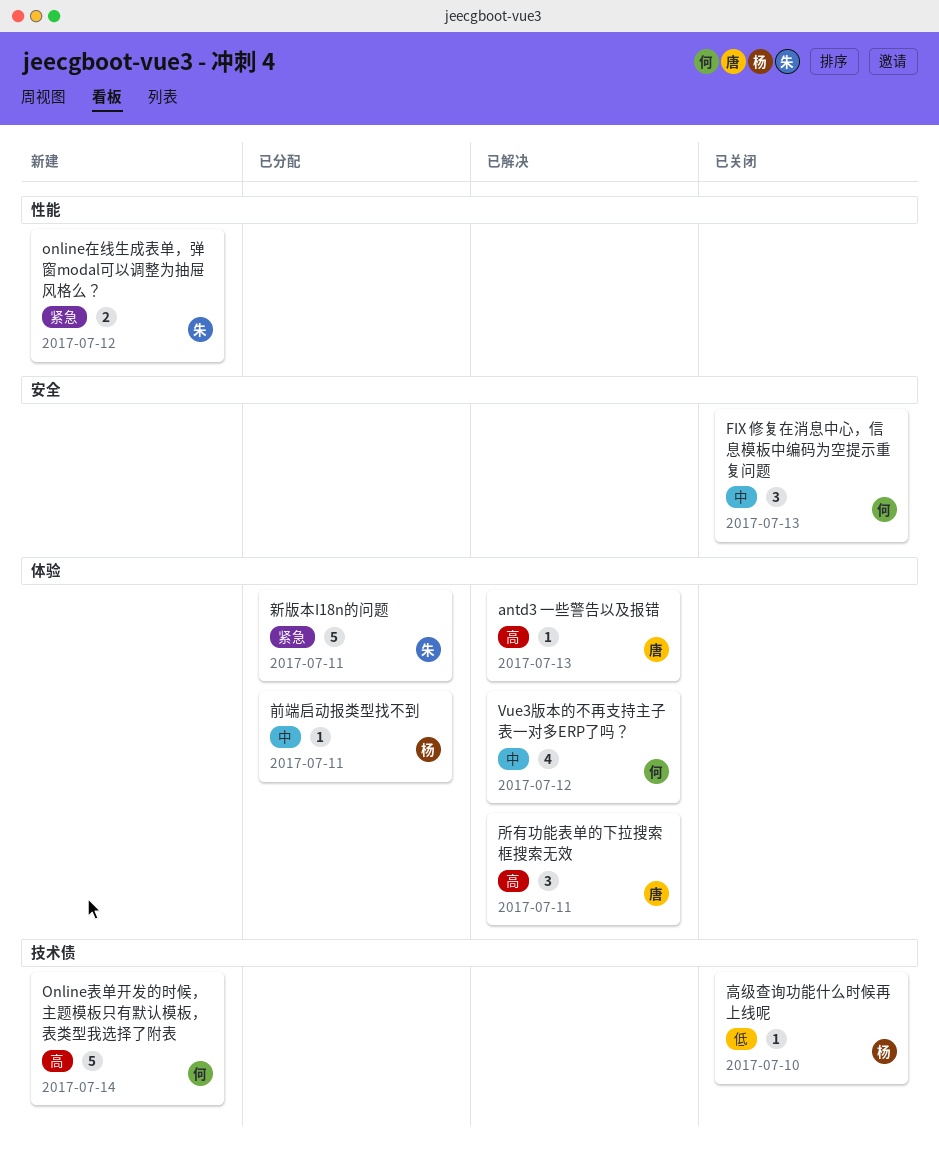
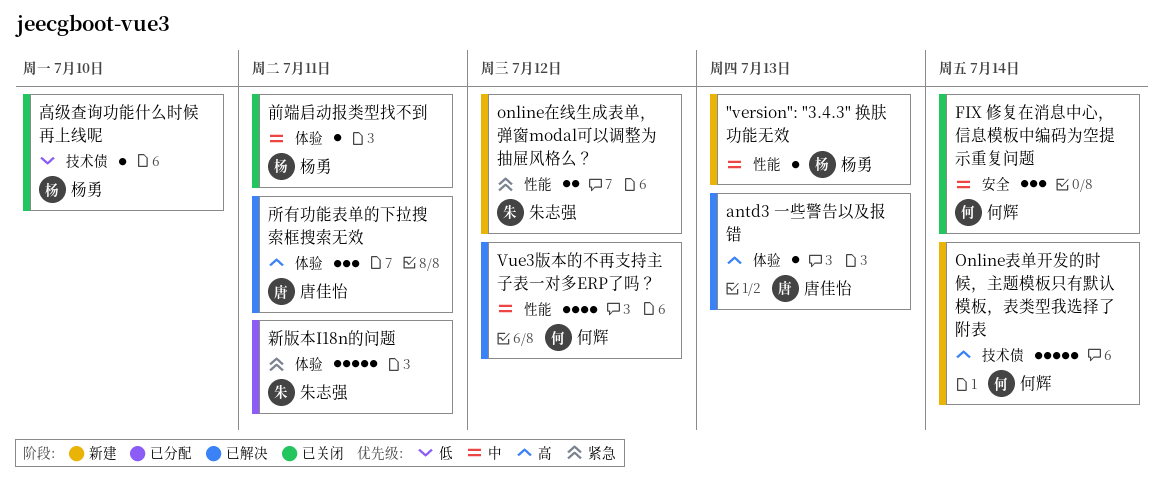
"version": "3.4.3" 换肤功能无效: none -> present
FIX 修复在消息中心，信息模板中编码为空提示重复问题, due: Jul 13 -> Jul 14
Vue3版本的不再支持主子表一对多ERP了吗？, label: 体验 -> 性能
前端启动报类型找不到, status: 已分配 -> 已关闭

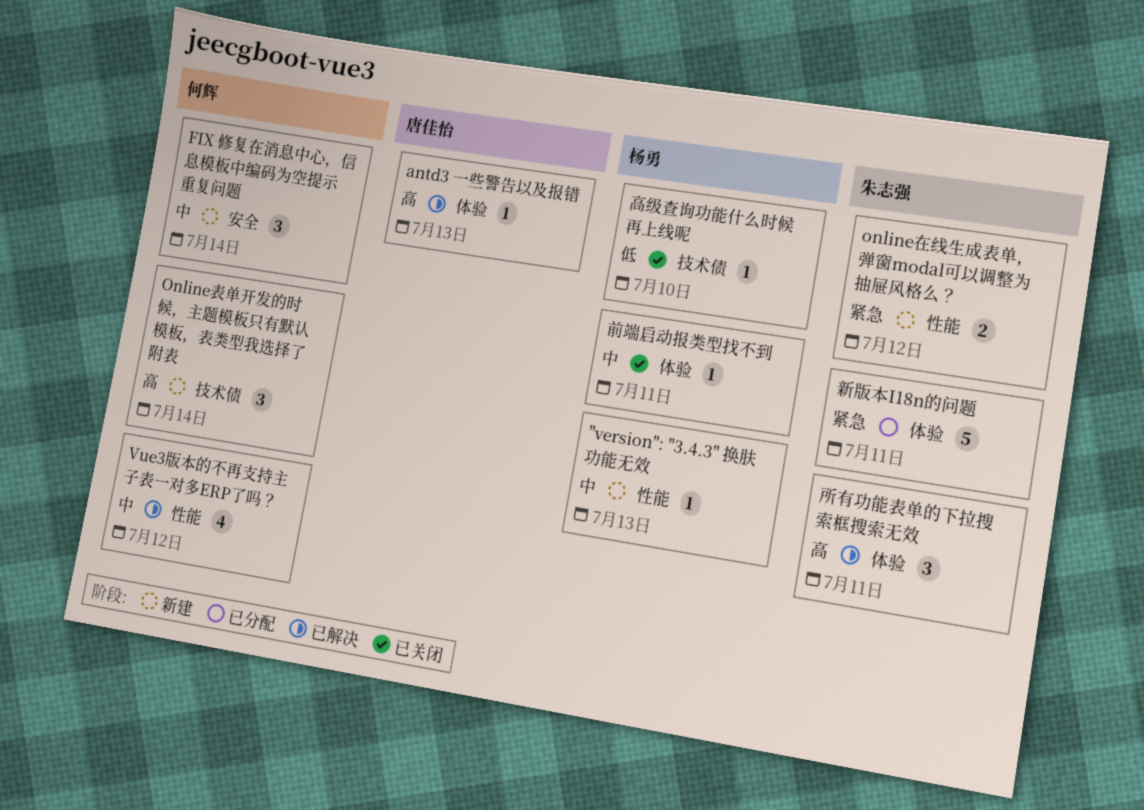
FIX 修复在消息中心，信息模板中编码为空提示重复问题, status: 已关闭 -> 新建
Online表单开发的时候，主题模板只有默认模板，表类型我选择了附表, estimate: 5 -> 3
所有功能表单的下拉搜索框搜索无效, owner: 唐佳怡 -> 朱志强

